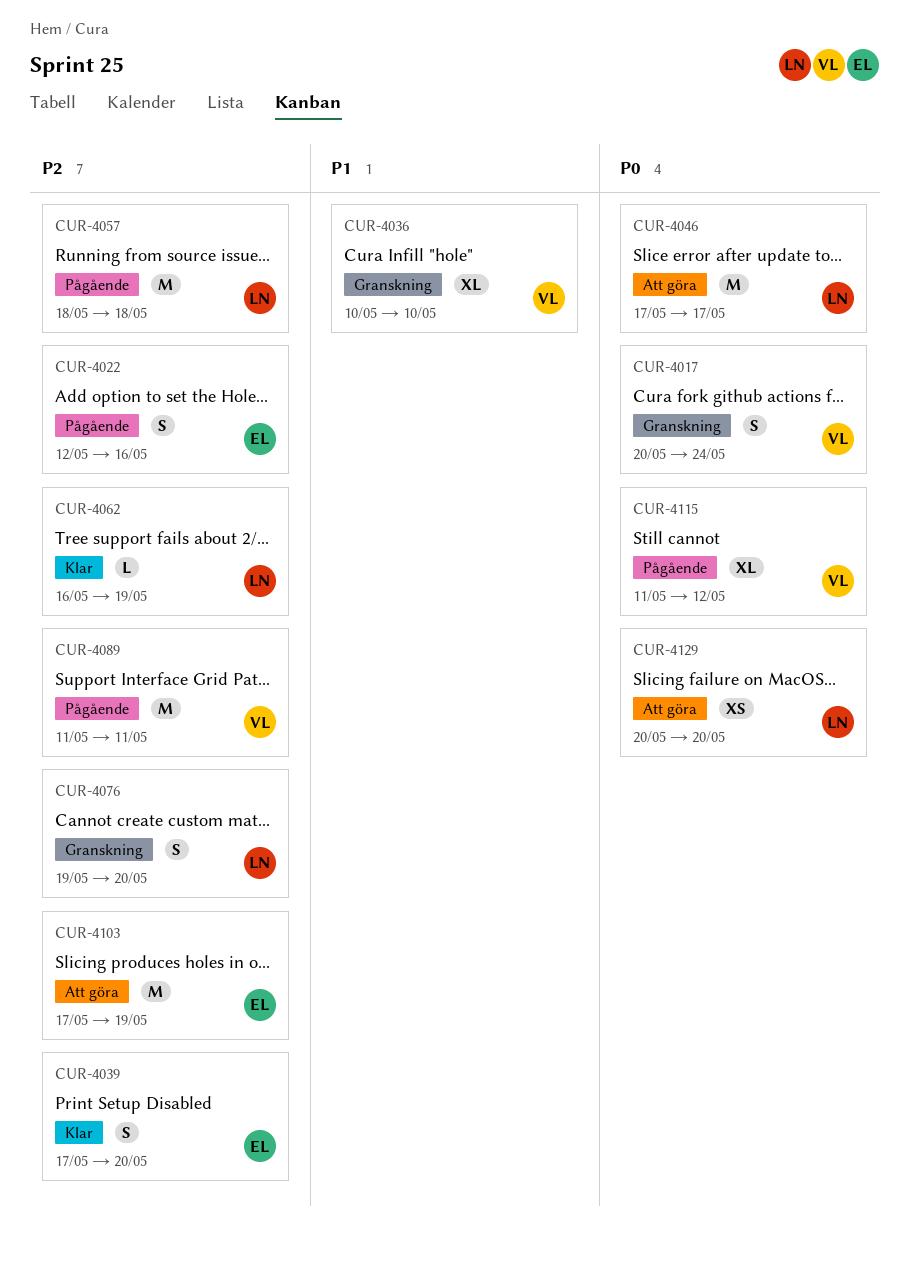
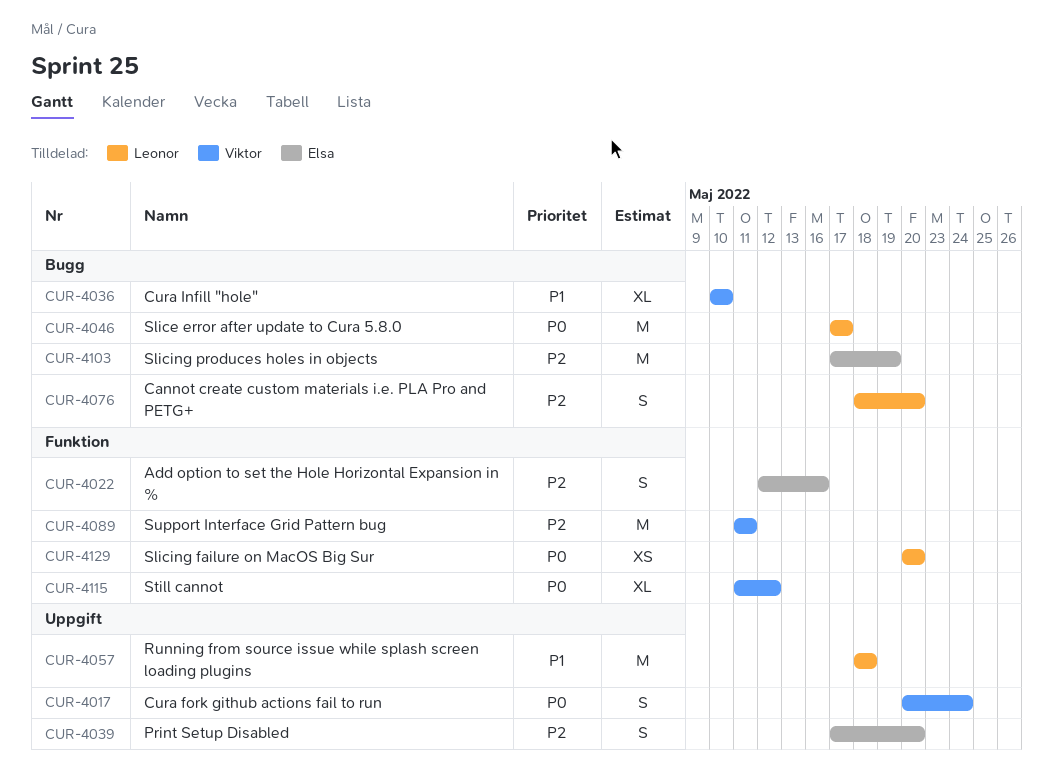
CUR-4057, priority: P2 -> P1
CUR-4062: present -> none
CUR-4076, start: May 19 -> May 18

